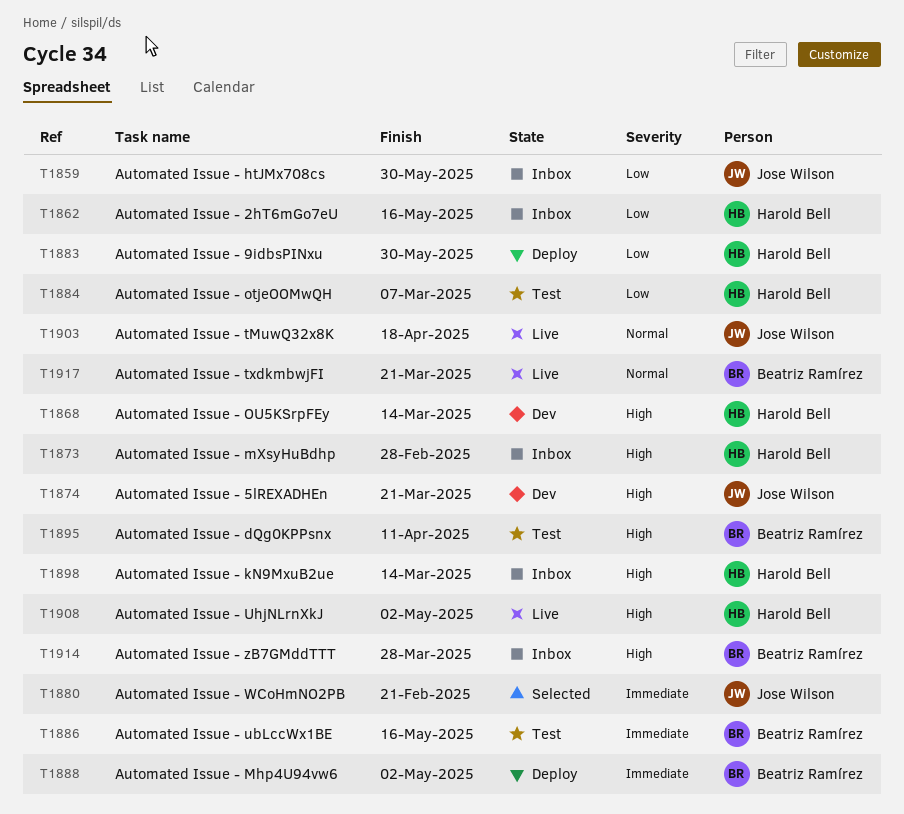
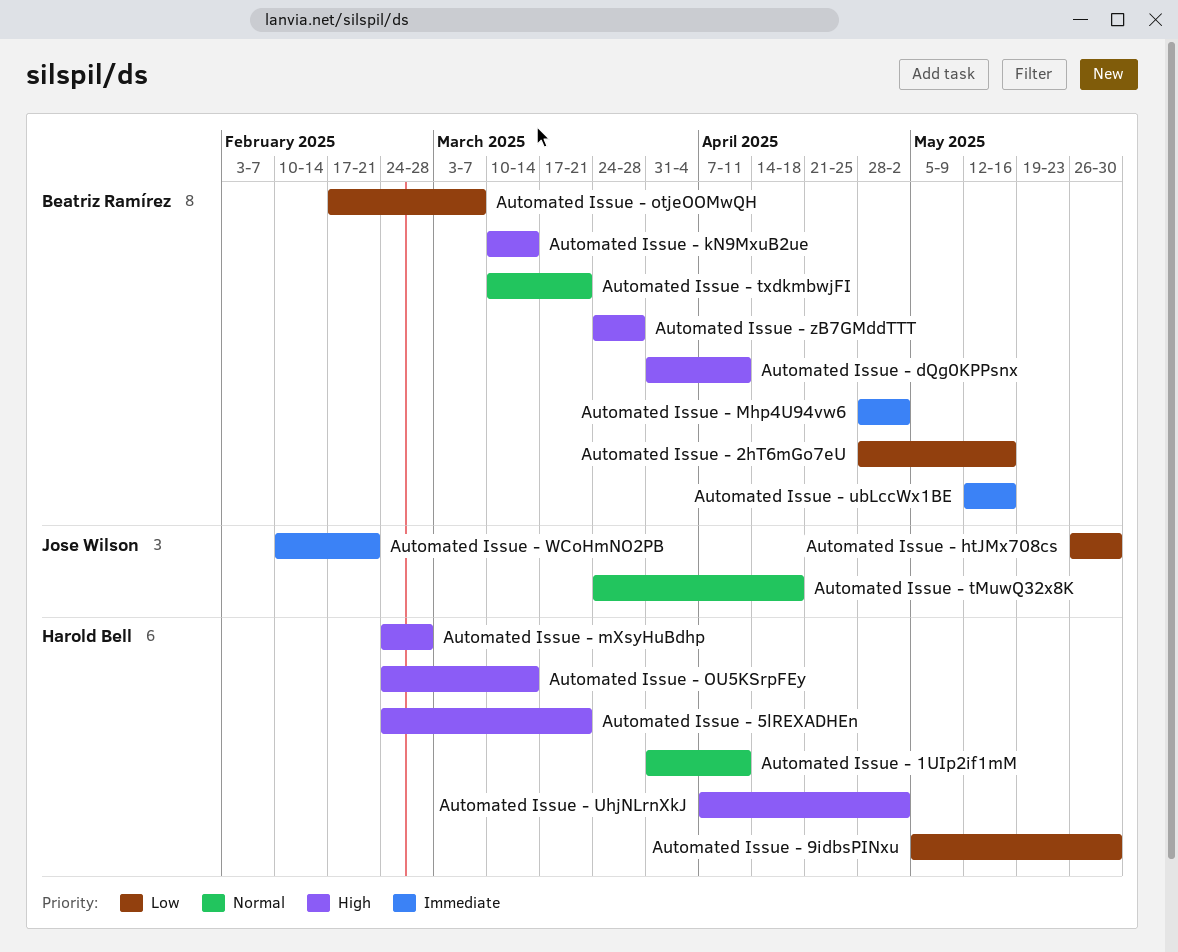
Automated Issue - 1UIp2if1mM: none -> present
Automated Issue - 2hT6mGo7eU, owner: Harold Bell -> Beatriz Ramírez
Automated Issue - 5lREXADHEn, owner: Jose Wilson -> Harold Bell
Automated Issue - kN9MxuB2ue, owner: Harold Bell -> Beatriz Ramírez
Automated Issue - otjeOOMwQH, owner: Harold Bell -> Beatriz Ramírez

